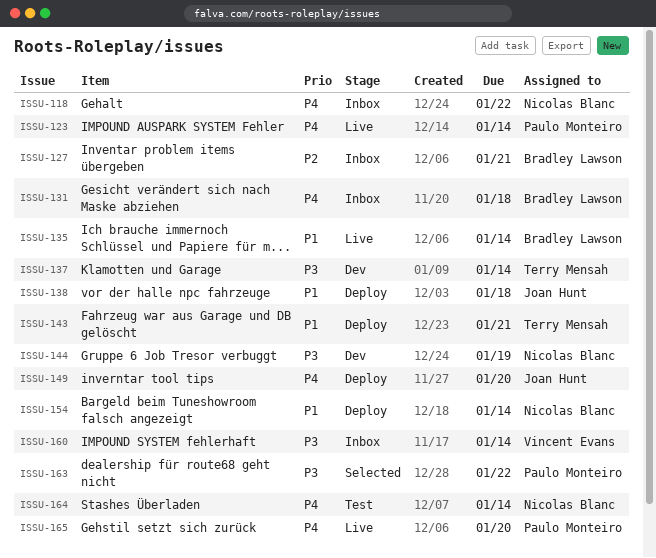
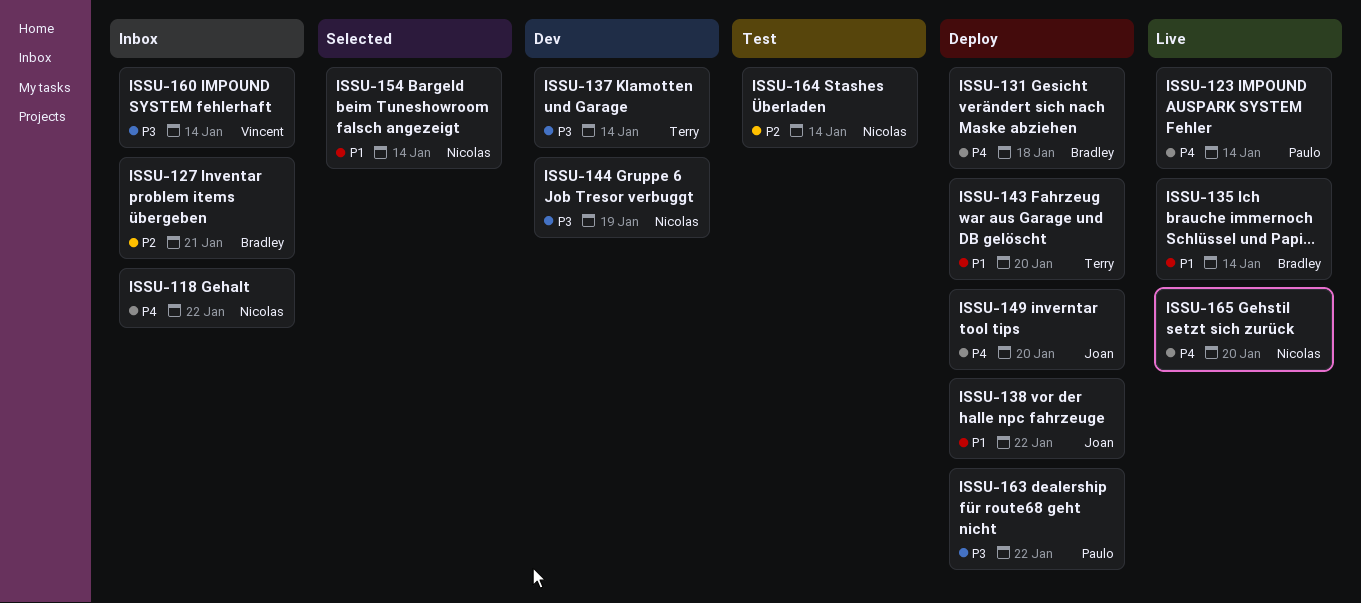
ISSU-131, status: Inbox -> Deploy
ISSU-138, due: Jan 18 -> Jan 22
ISSU-143, due: Jan 21 -> Jan 20
ISSU-154, status: Deploy -> Selected
ISSU-163, status: Selected -> Deploy
ISSU-164, priority: P4 -> P2
ISSU-165, owner: Paulo Monteiro -> Nicolas Blanc

